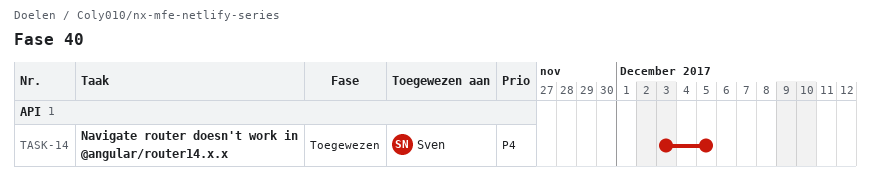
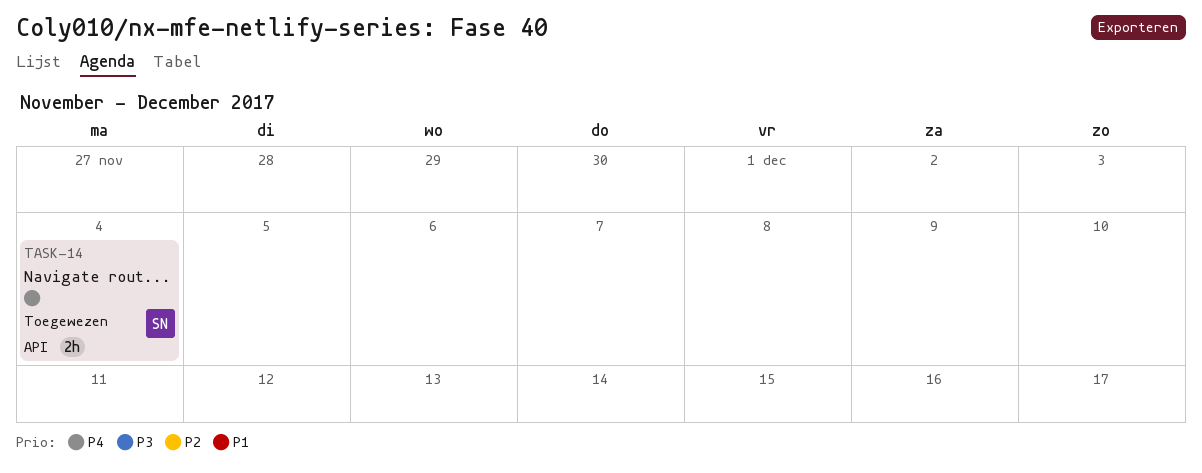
TASK-14, due: Dec 5 -> Dec 4

